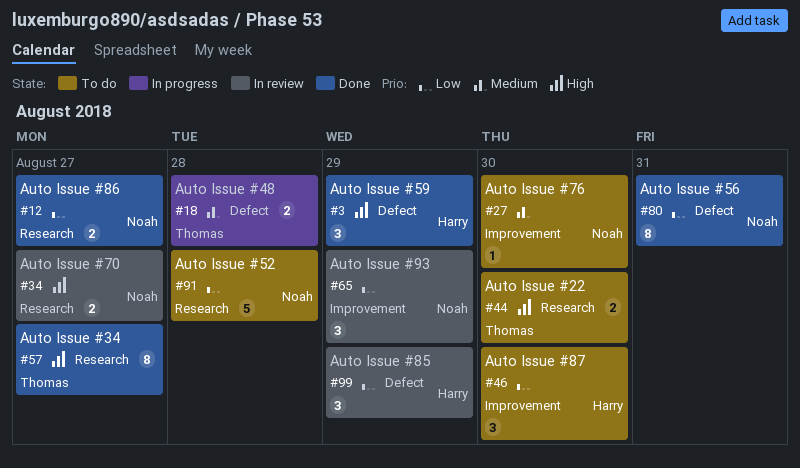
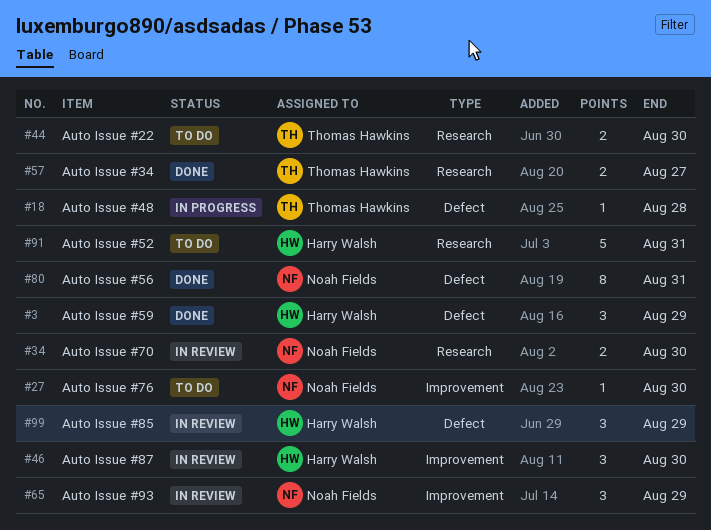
#12: present -> none
#18, estimate: 2 -> 1
#34, due: Aug 27 -> Aug 30
#46, status: To do -> In review
#57, estimate: 8 -> 2
#91, owner: Noah Fields -> Harry Walsh
#91, due: Aug 28 -> Aug 31

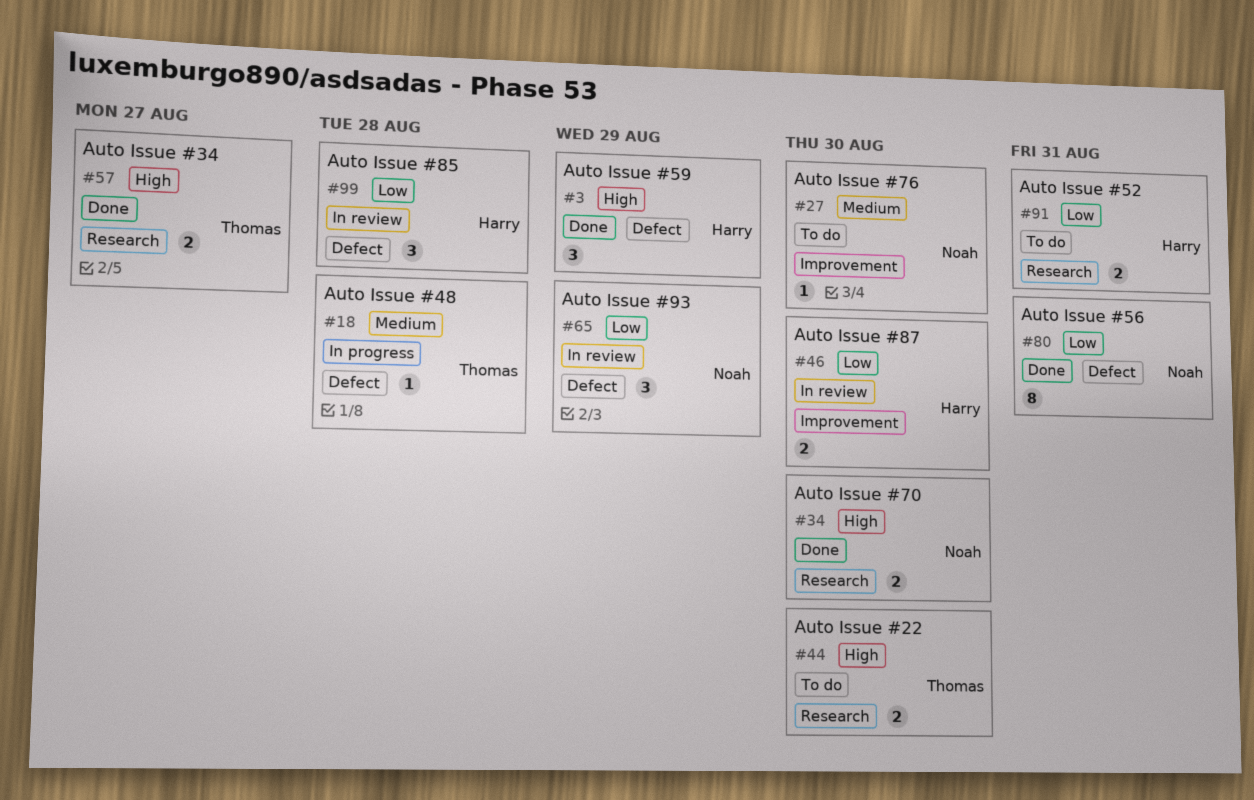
#34, status: In review -> Done
#46, estimate: 3 -> 2
#65, label: Improvement -> Defect
#91, estimate: 5 -> 2
#99, due: Aug 29 -> Aug 28

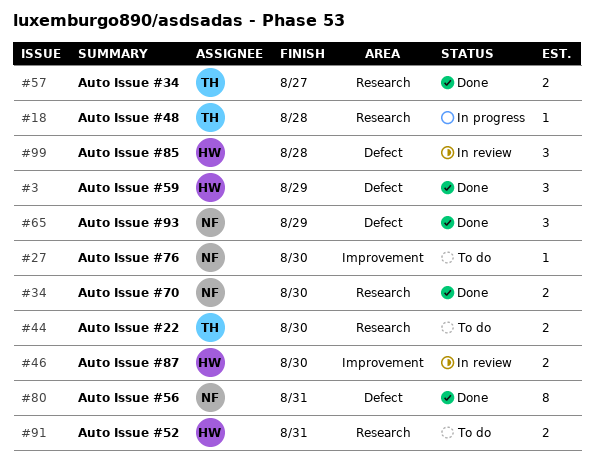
#18, label: Defect -> Research
#65, status: In review -> Done

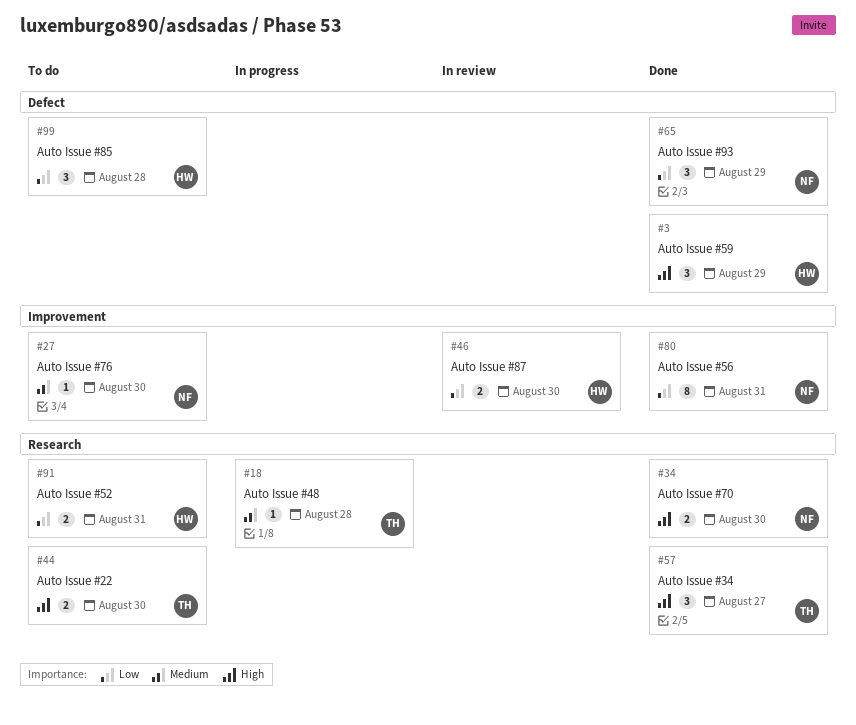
#57, estimate: 2 -> 3
#80, label: Defect -> Improvement
#99, status: In review -> To do

